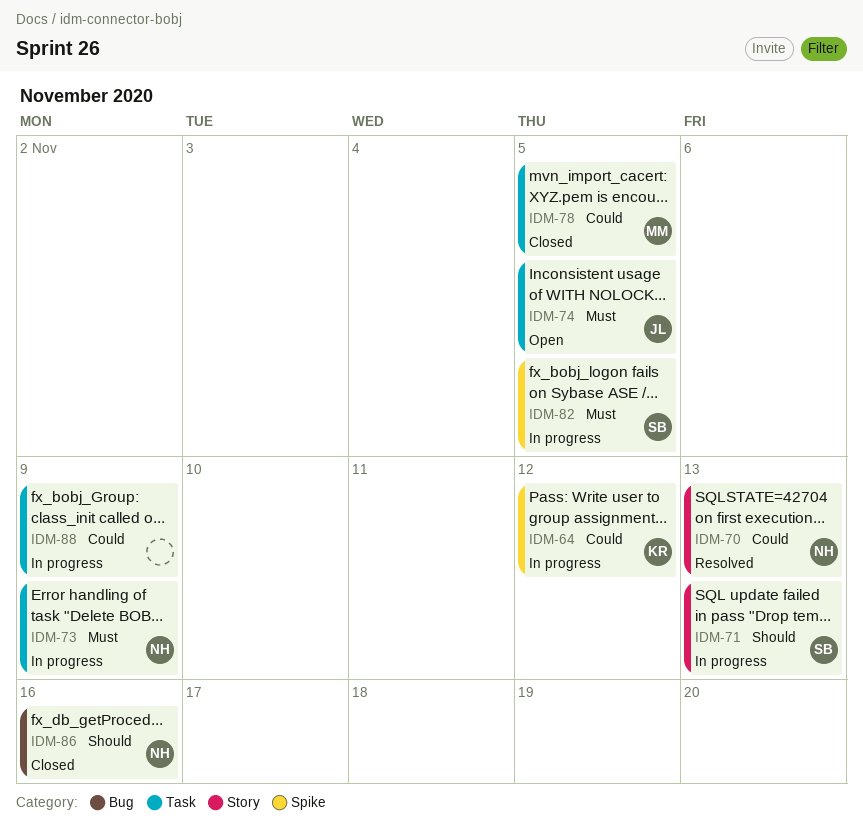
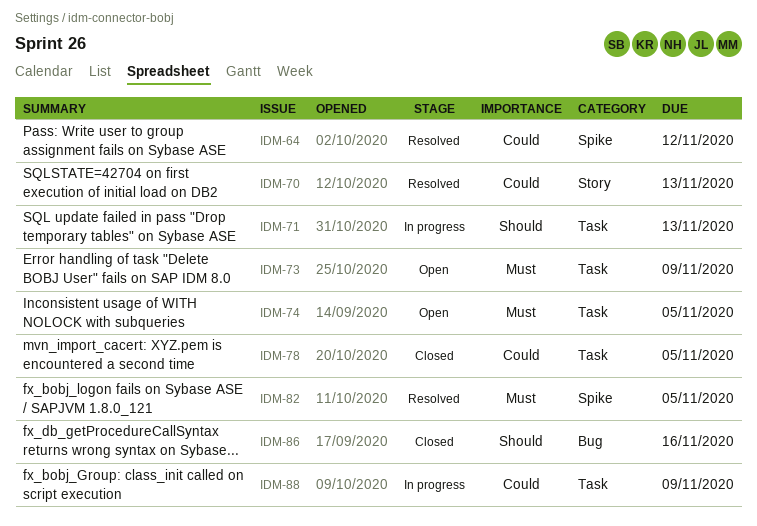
IDM-64, status: In progress -> Resolved
IDM-71, label: Story -> Task
IDM-73, status: In progress -> Open
IDM-82, status: In progress -> Resolved

